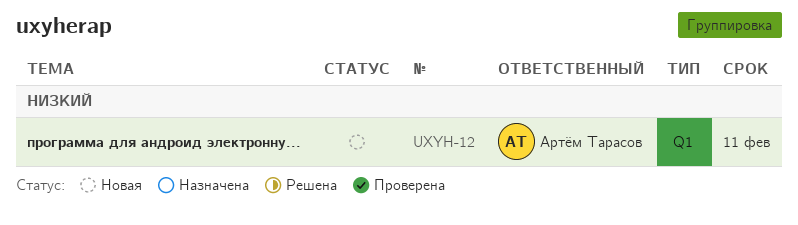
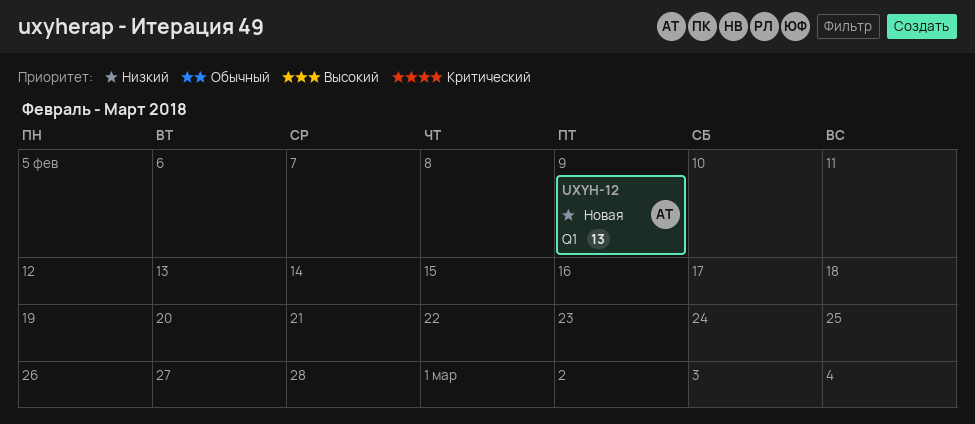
UXYH-12, due: Feb 11 -> Feb 9

